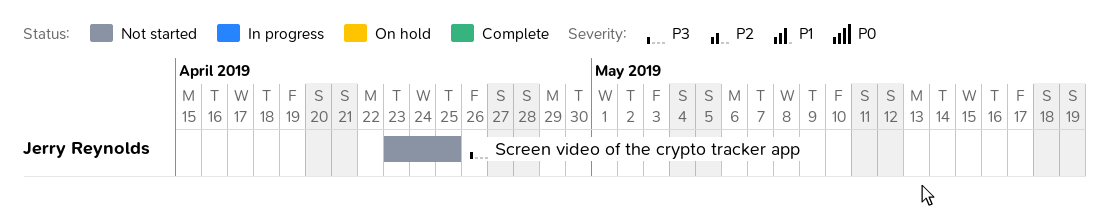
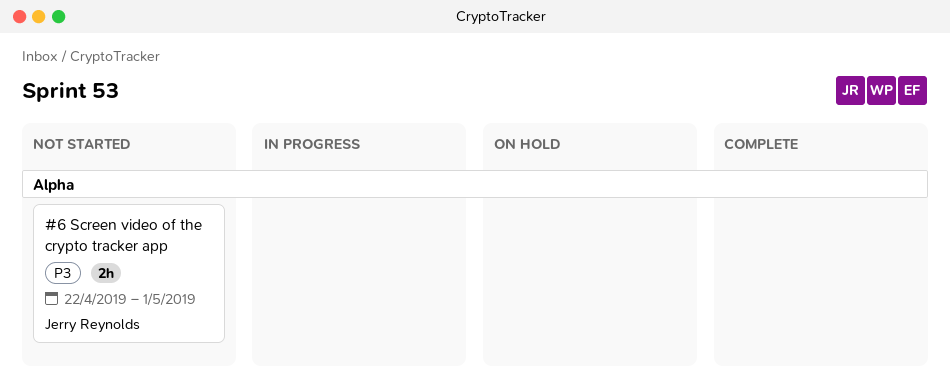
Screen video of the crypto tracker app, start: Apr 23 -> Apr 22
Screen video of the crypto tracker app, due: Apr 25 -> May 1

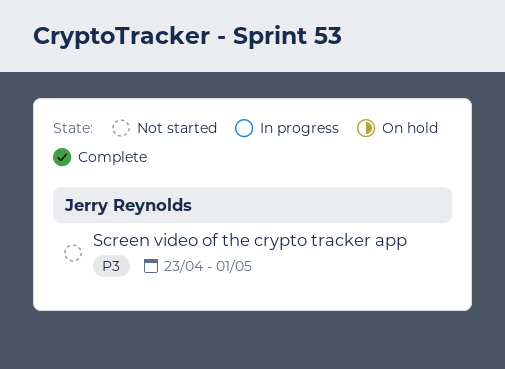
Screen video of the crypto tracker app, start: Apr 22 -> Apr 23

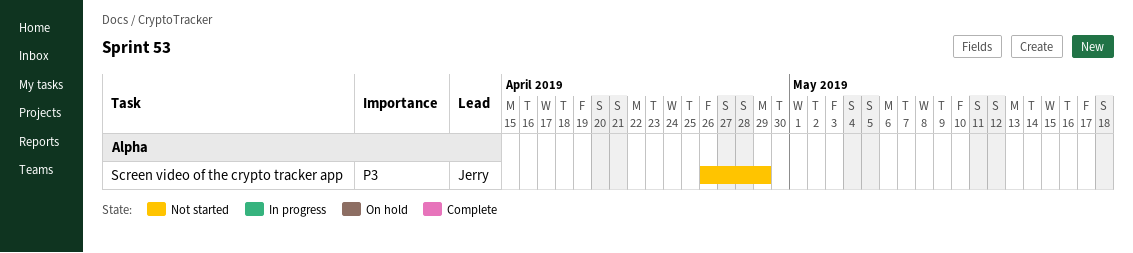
Screen video of the crypto tracker app, start: Apr 23 -> Apr 26
Screen video of the crypto tracker app, due: May 1 -> Apr 29

